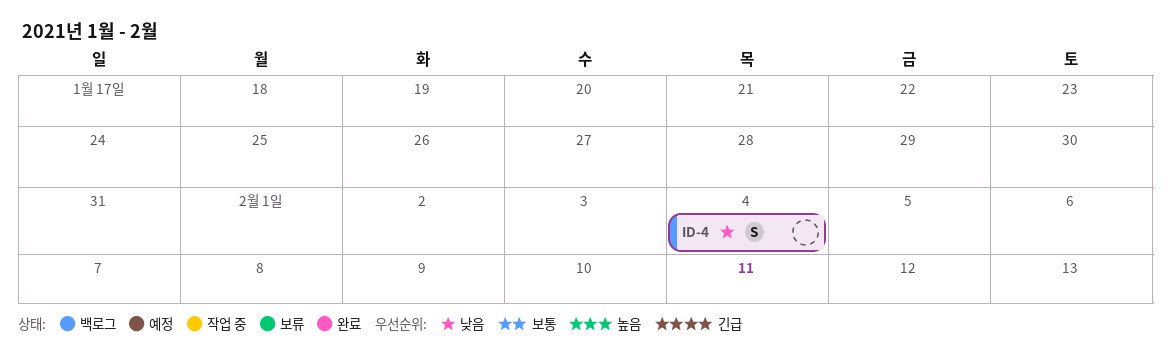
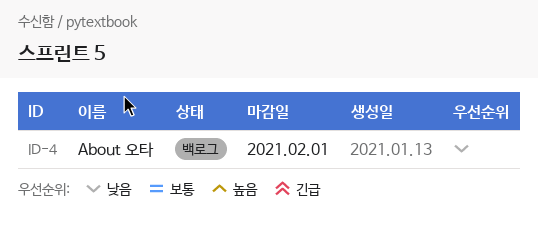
ID-4, due: Feb 4 -> Feb 1

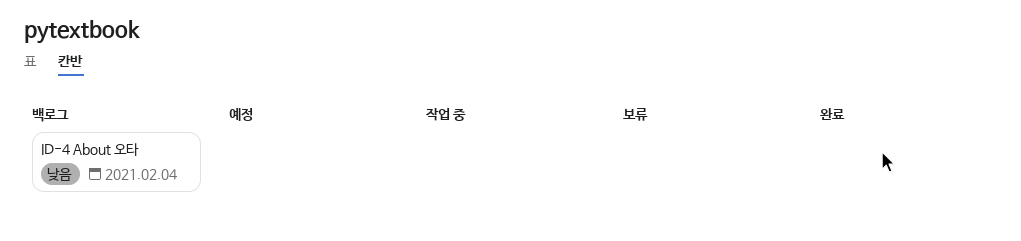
ID-4, due: Feb 1 -> Feb 4

